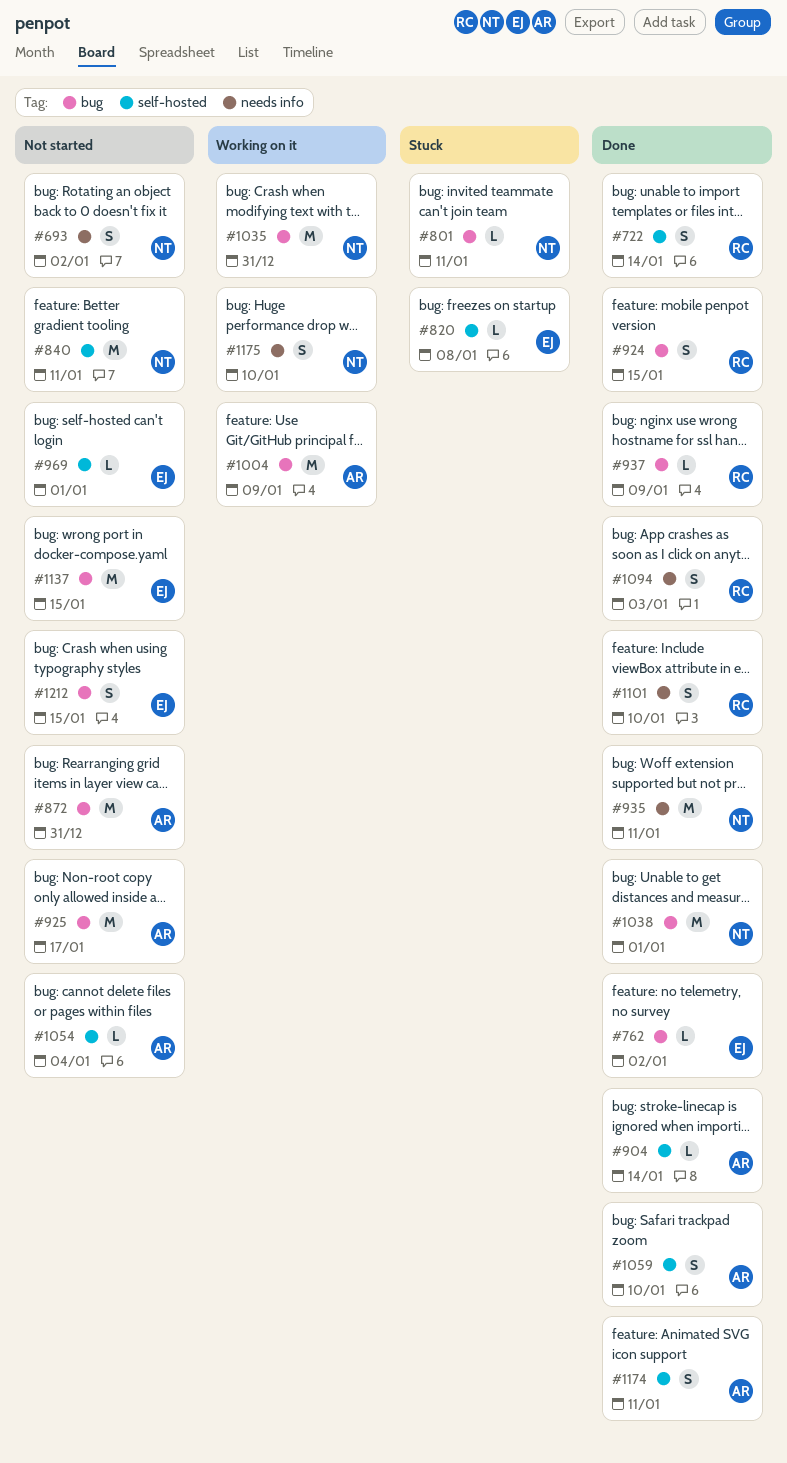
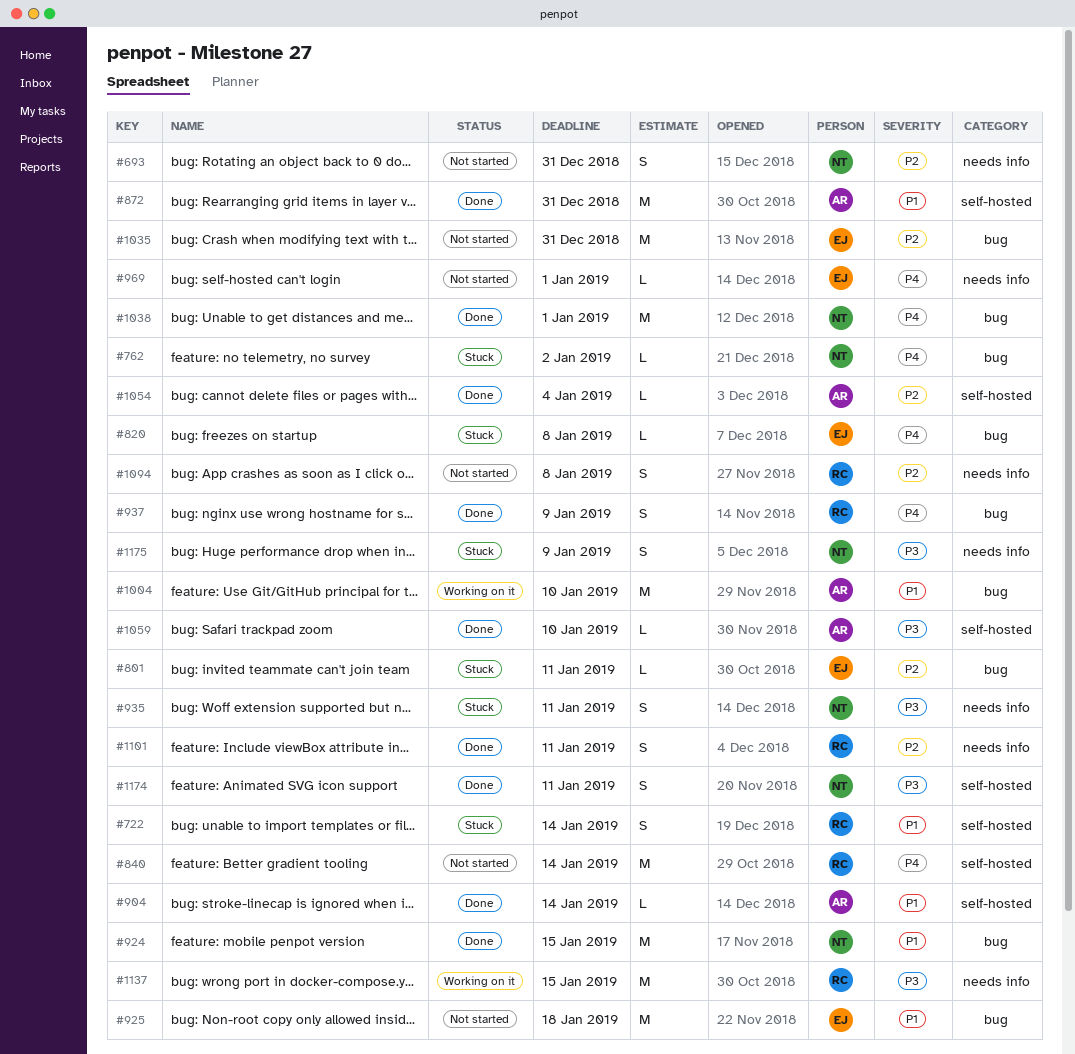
#693, due: Jan 2 -> Dec 31
#722, status: Done -> Stuck
#762, status: Done -> Stuck
#762, owner: EJ -> NT
#801, owner: NT -> EJ
#820, label: self-hosted -> bug
#840, owner: NT -> RC
#840, due: Jan 11 -> Jan 14
#872, status: Not started -> Done
#872, label: bug -> self-hosted
#924, owner: RC -> NT
#924, estimate: S -> M
#925, owner: AR -> EJ
#925, due: Jan 17 -> Jan 18
#935, status: Done -> Stuck
#935, estimate: M -> S
#937, estimate: L -> S
#969, label: self-hosted -> needs info
#1004, due: Jan 9 -> Jan 10
#1035, status: Working on it -> Not started
#1035, owner: NT -> EJ
#1054, status: Not started -> Done
#1059, estimate: S -> L
#1094, status: Done -> Not started
#1094, due: Jan 3 -> Jan 8
#1101, due: Jan 10 -> Jan 11
#1137, status: Not started -> Working on it
#1137, owner: EJ -> RC
#1137, label: bug -> needs info
#1174, owner: AR -> NT
#1175, status: Working on it -> Stuck
#1175, due: Jan 10 -> Jan 9
#1212: present -> none

